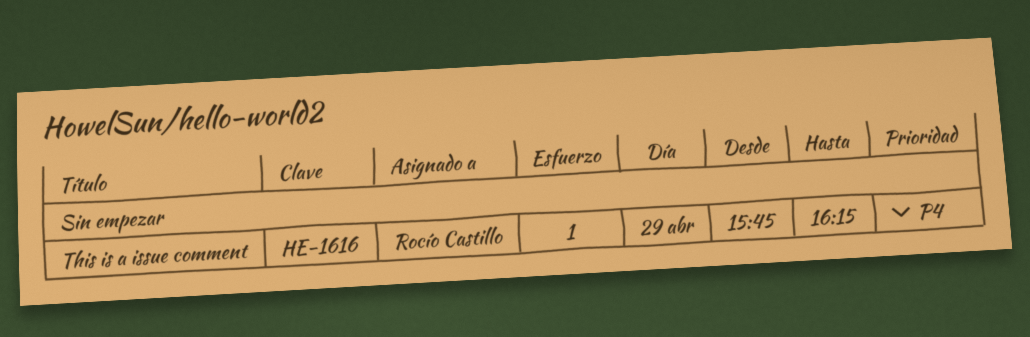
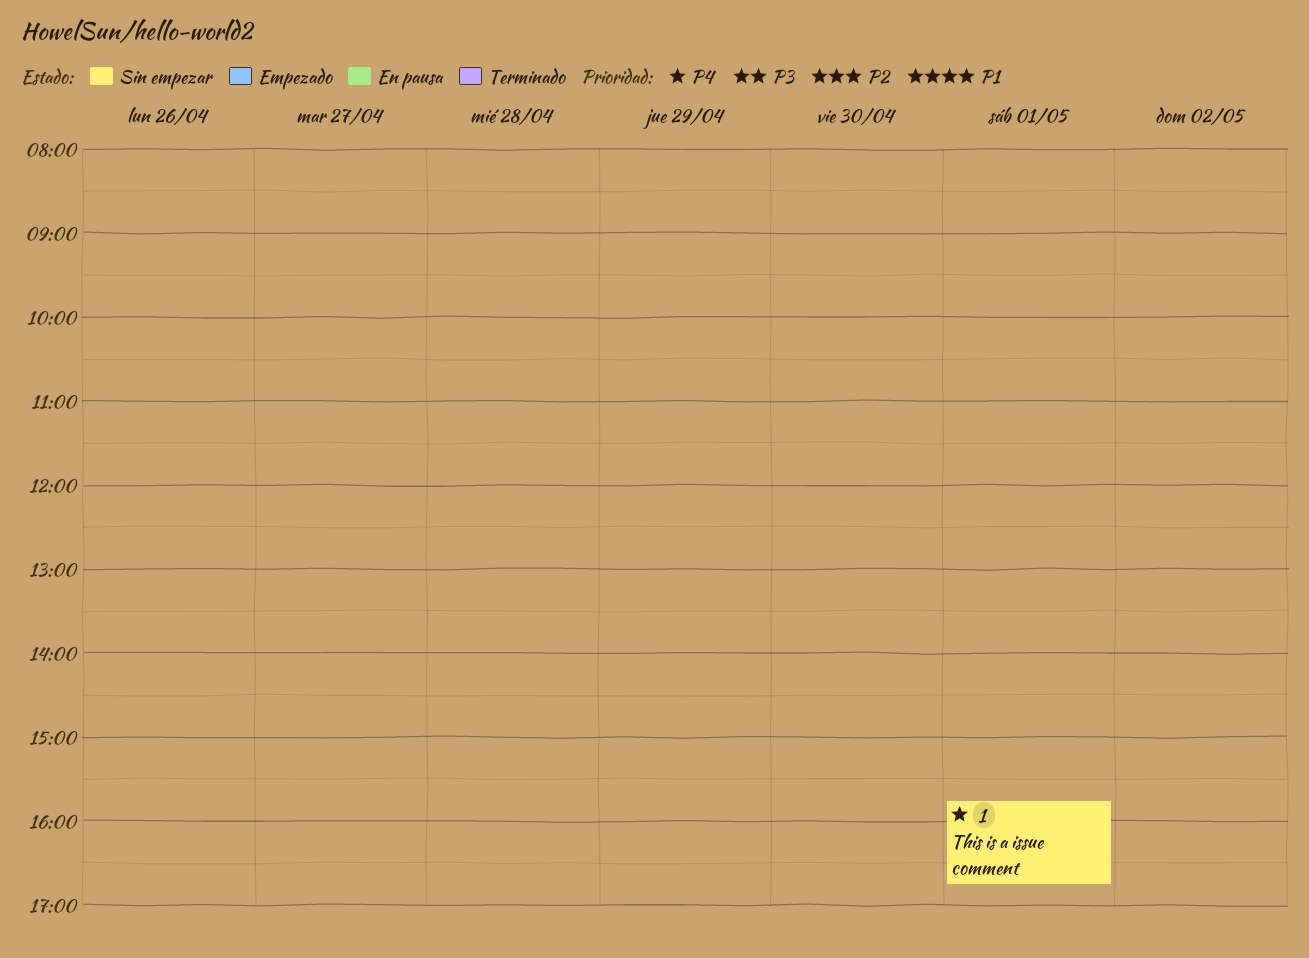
This is a issue comment, day: Apr 29 -> May 1
This is a issue comment, ends: 16:15 -> 16:45

